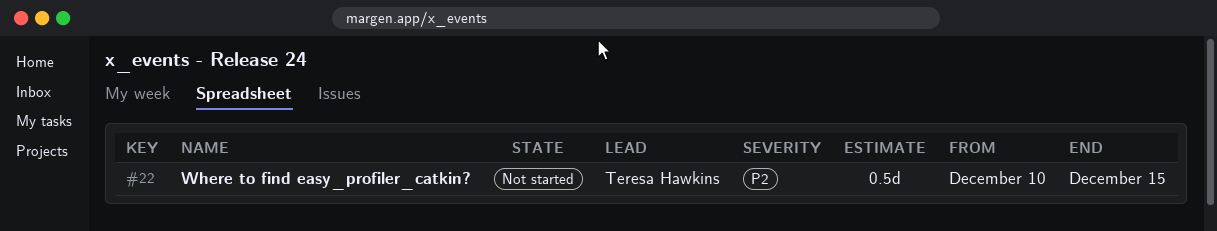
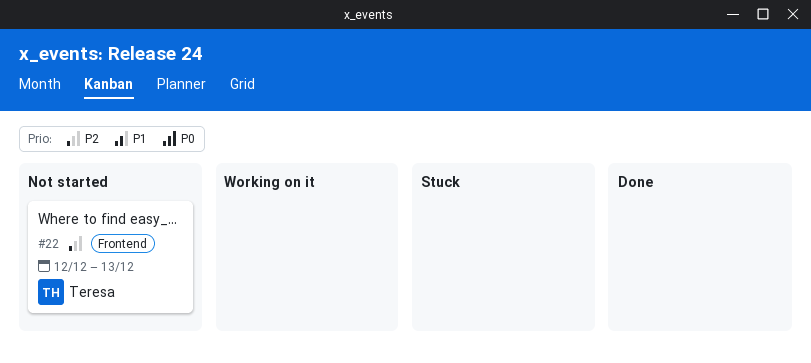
#22, start: Dec 10 -> Dec 12
#22, due: Dec 15 -> Dec 13

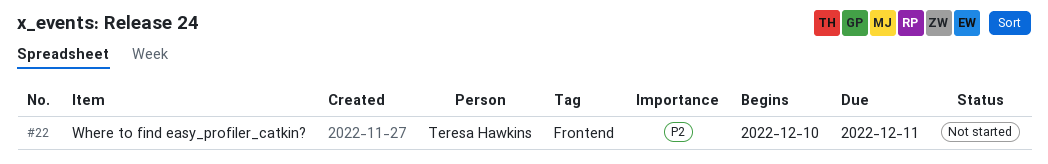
#22, start: Dec 12 -> Dec 10
#22, due: Dec 13 -> Dec 11

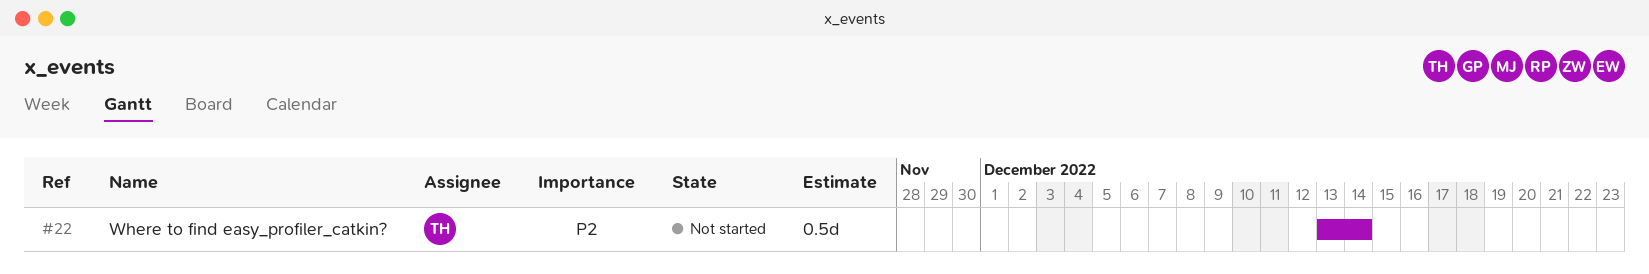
#22, start: Dec 10 -> Dec 13
#22, due: Dec 11 -> Dec 14

